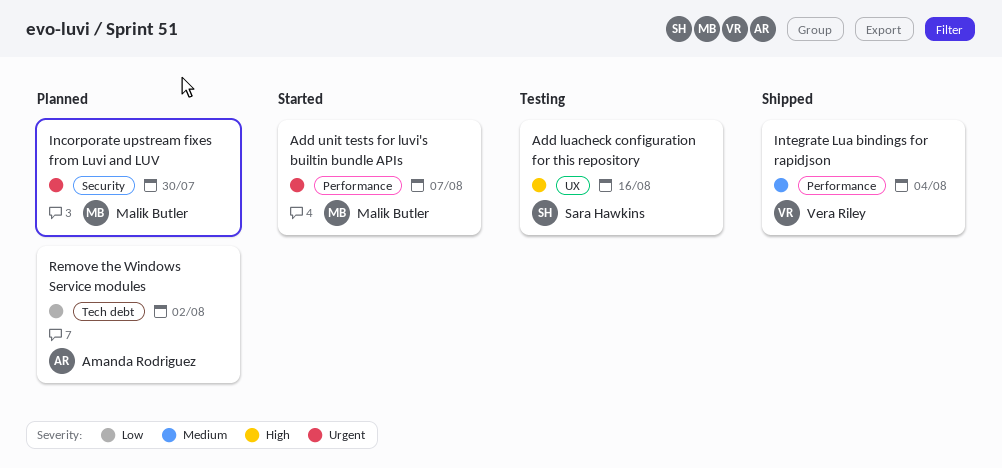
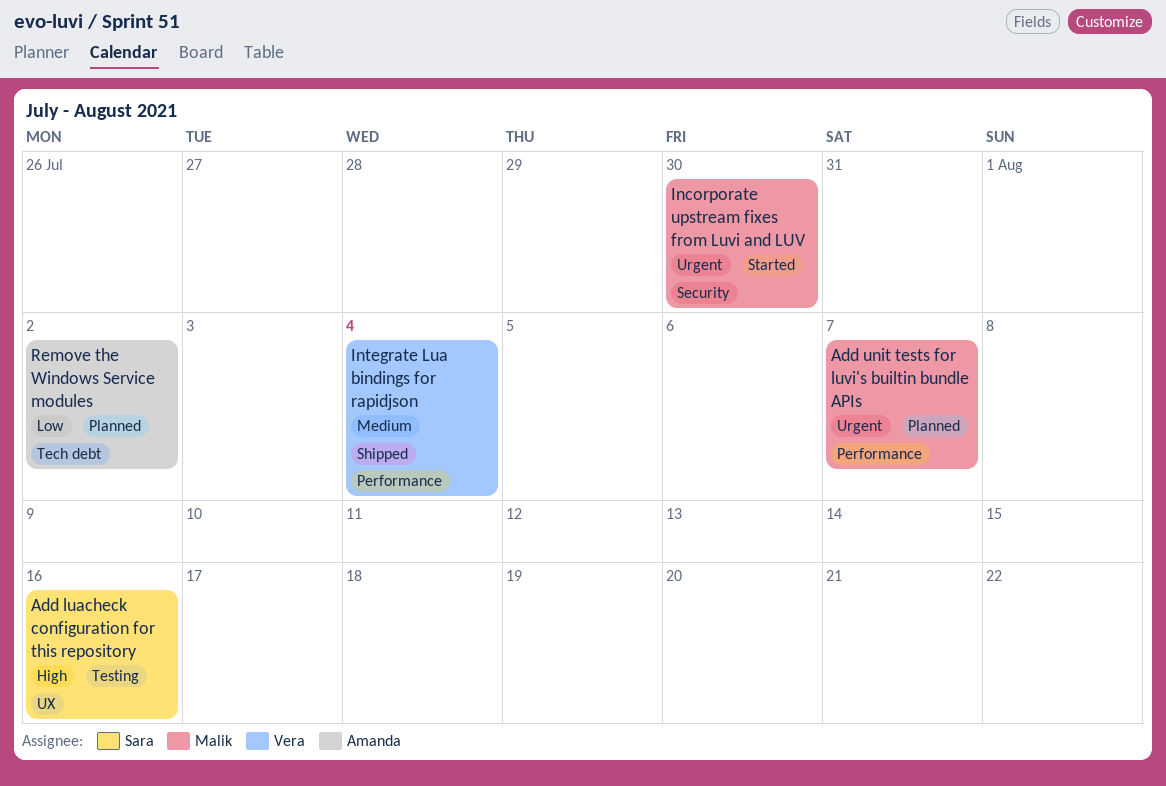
Add unit tests for luvi's builtin bundle APIs, status: Started -> Planned
Incorporate upstream fixes from Luvi and LUV, status: Planned -> Started

